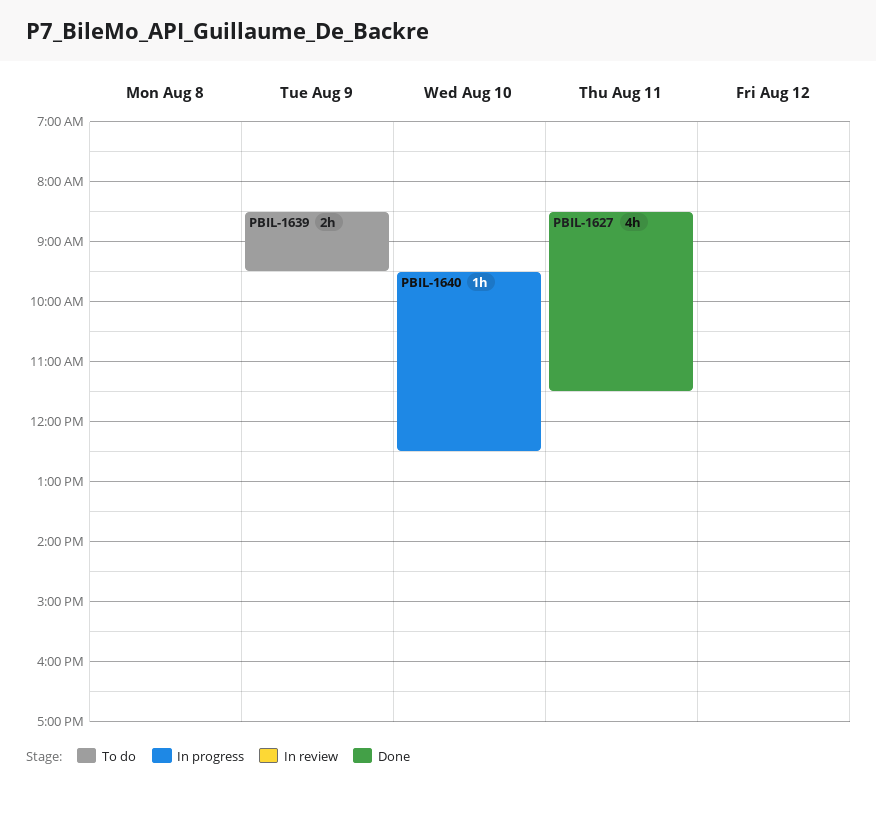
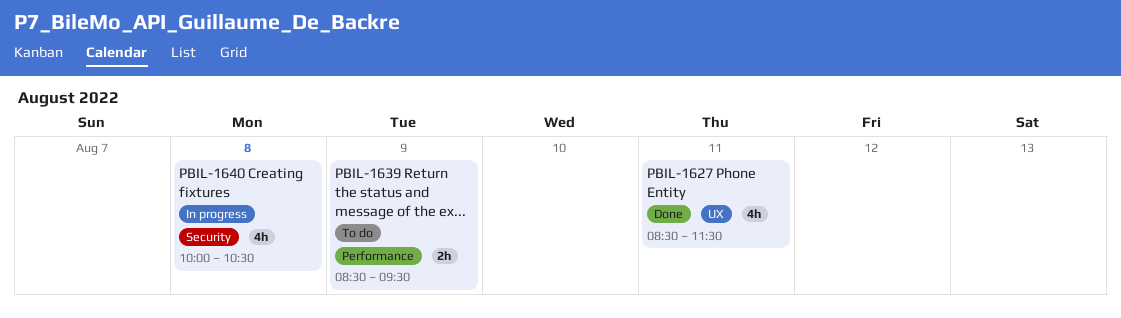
PBIL-1640, estimate: 1h -> 4h
PBIL-1640, day: Aug 10 -> Aug 8
PBIL-1640, begins: 09:30 -> 10:00
PBIL-1640, ends: 12:30 -> 10:30

